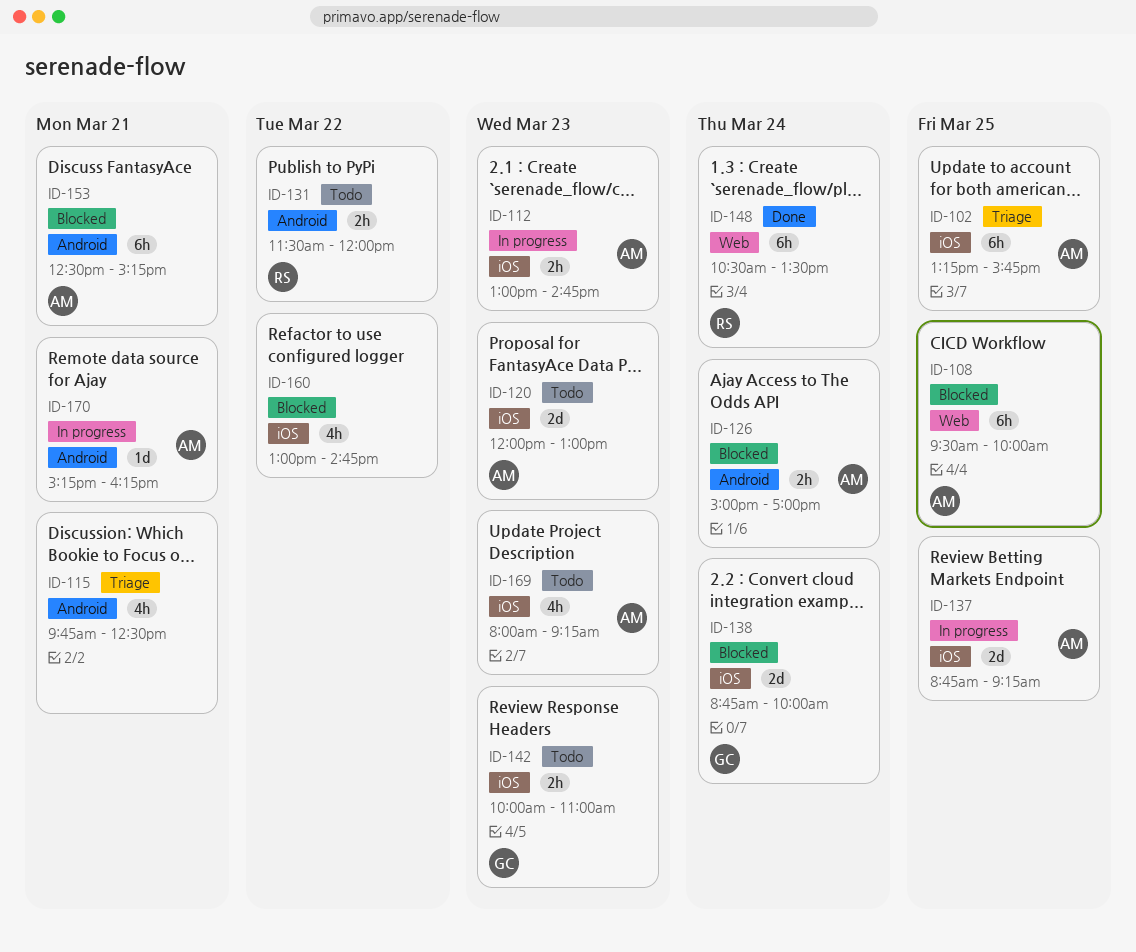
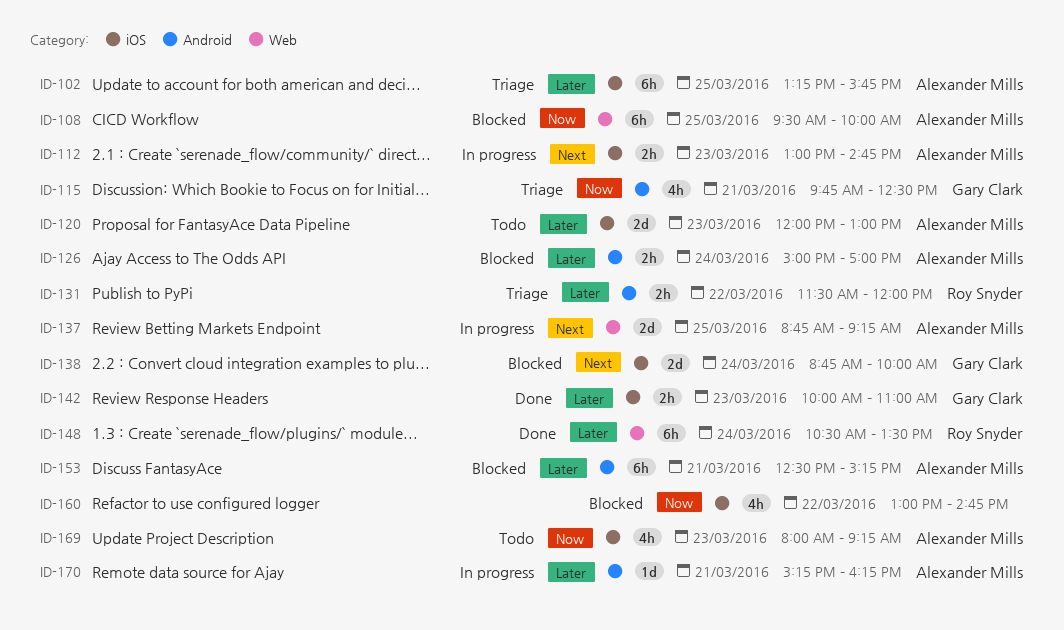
ID-115, owner: none -> Gary Clark
ID-131, status: Todo -> Triage
ID-137, label: iOS -> Web
ID-142, status: Todo -> Done

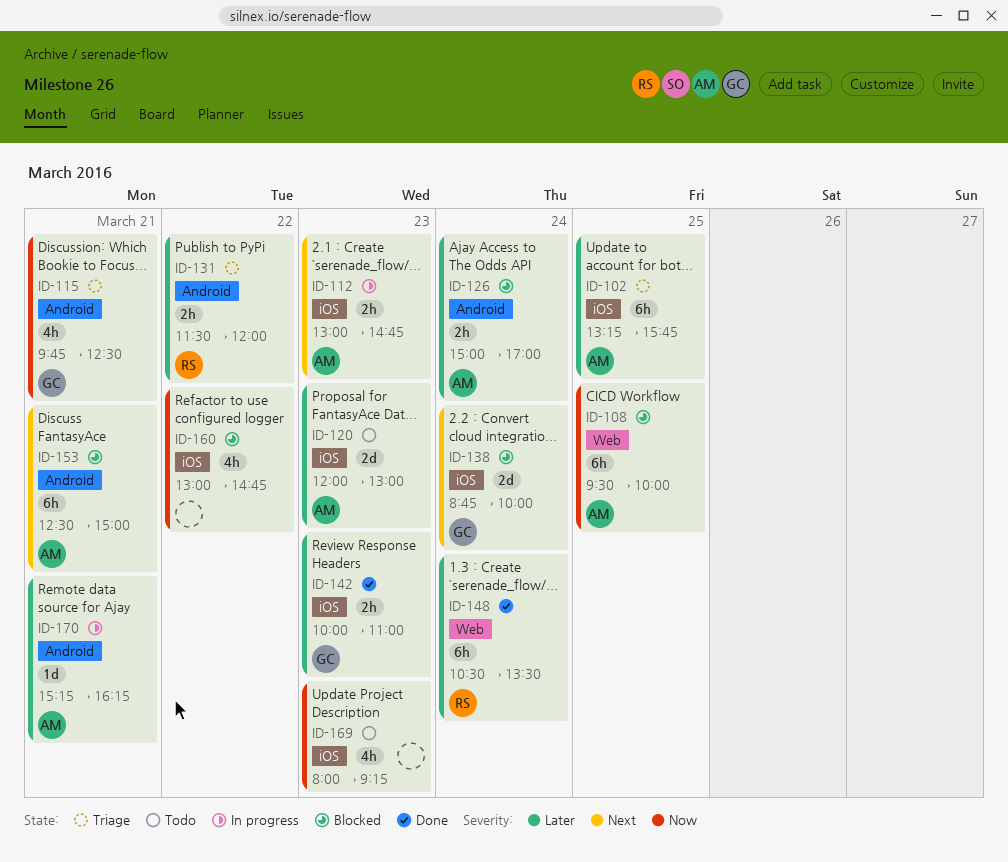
ID-137: present -> none
ID-153, priority: Later -> Next
ID-153, ends: 15:15 -> 15:00
ID-169, owner: Alexander Mills -> none

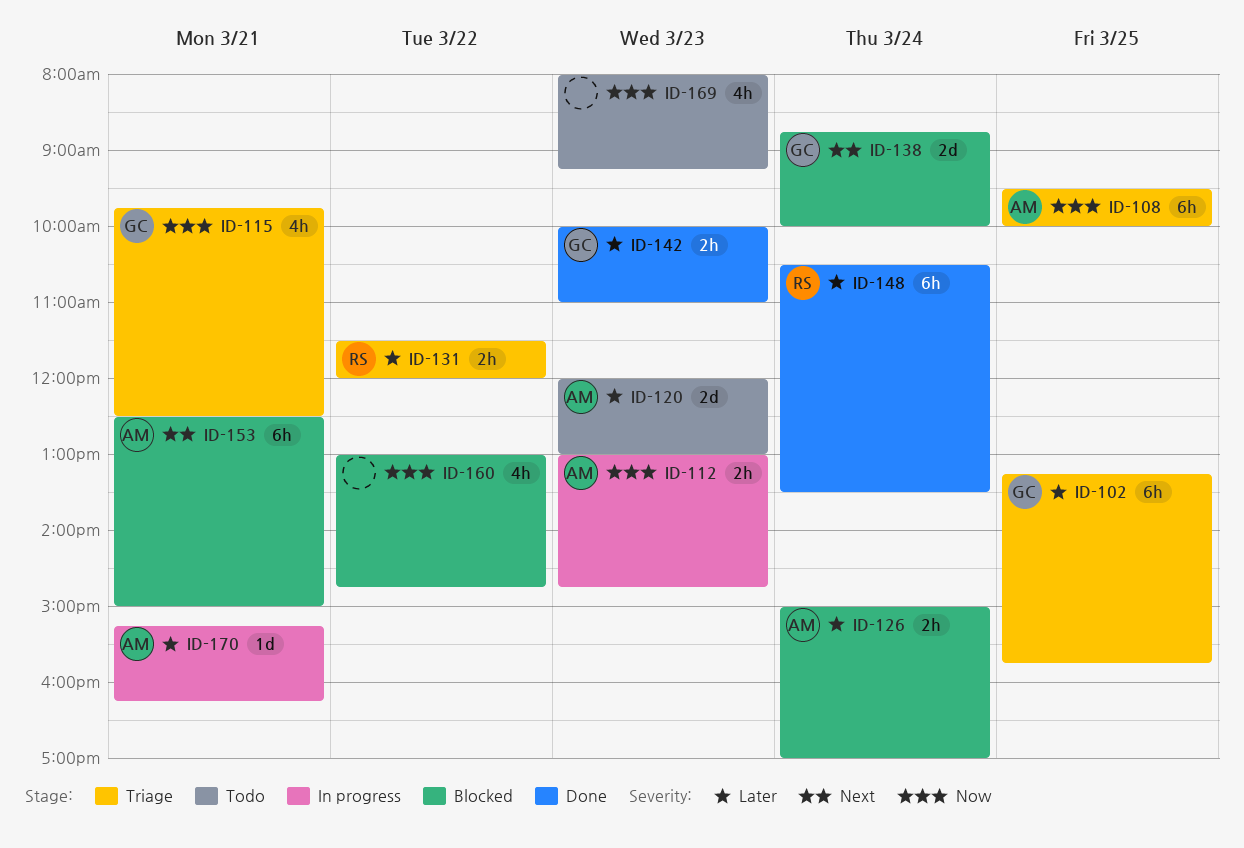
ID-102, owner: AM -> GC
ID-108, status: Blocked -> Triage
ID-112, priority: Next -> Now

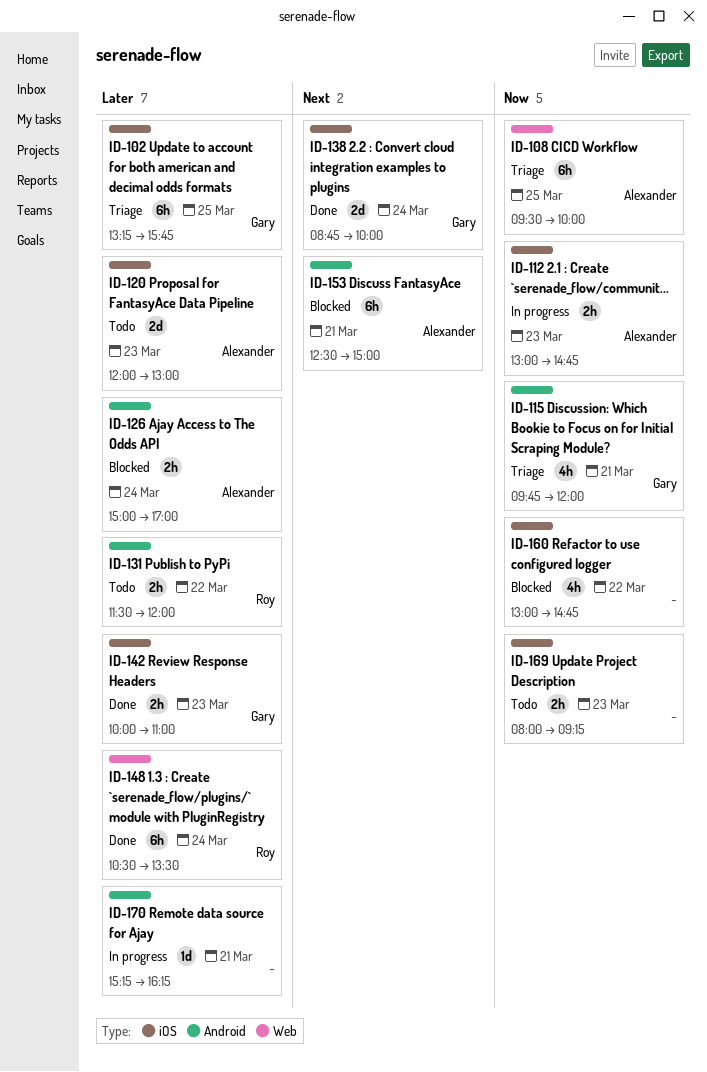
ID-115, ends: 12:30 -> 12:00
ID-131, status: Triage -> Todo
ID-138, status: Blocked -> Done
ID-169, estimate: 4h -> 2h
ID-170, owner: Alexander -> none

